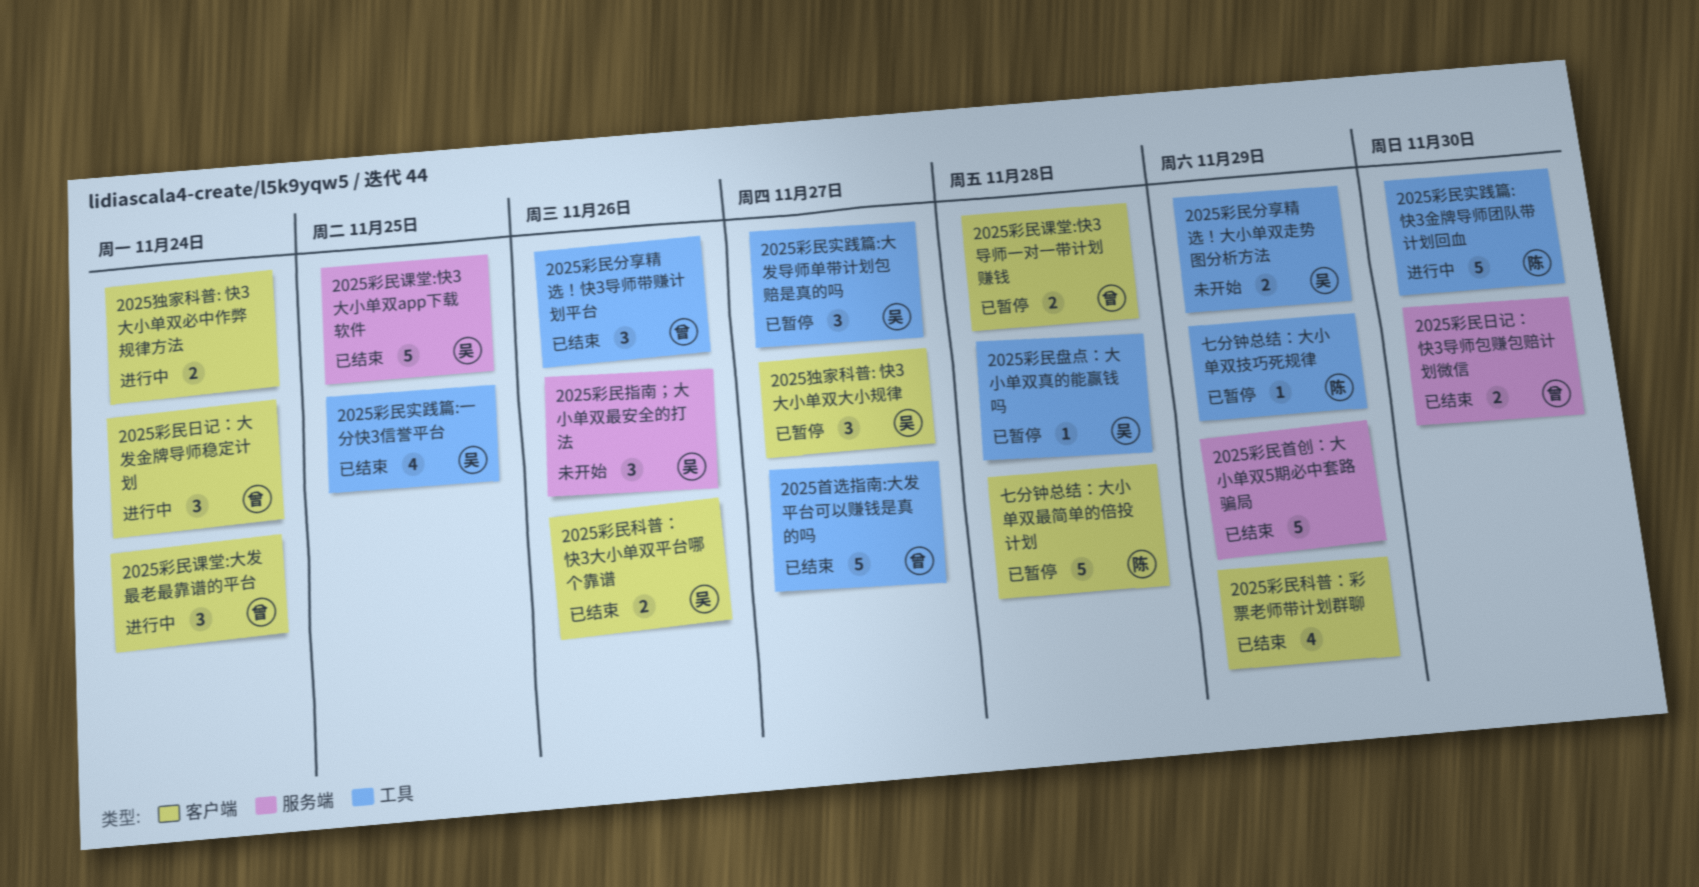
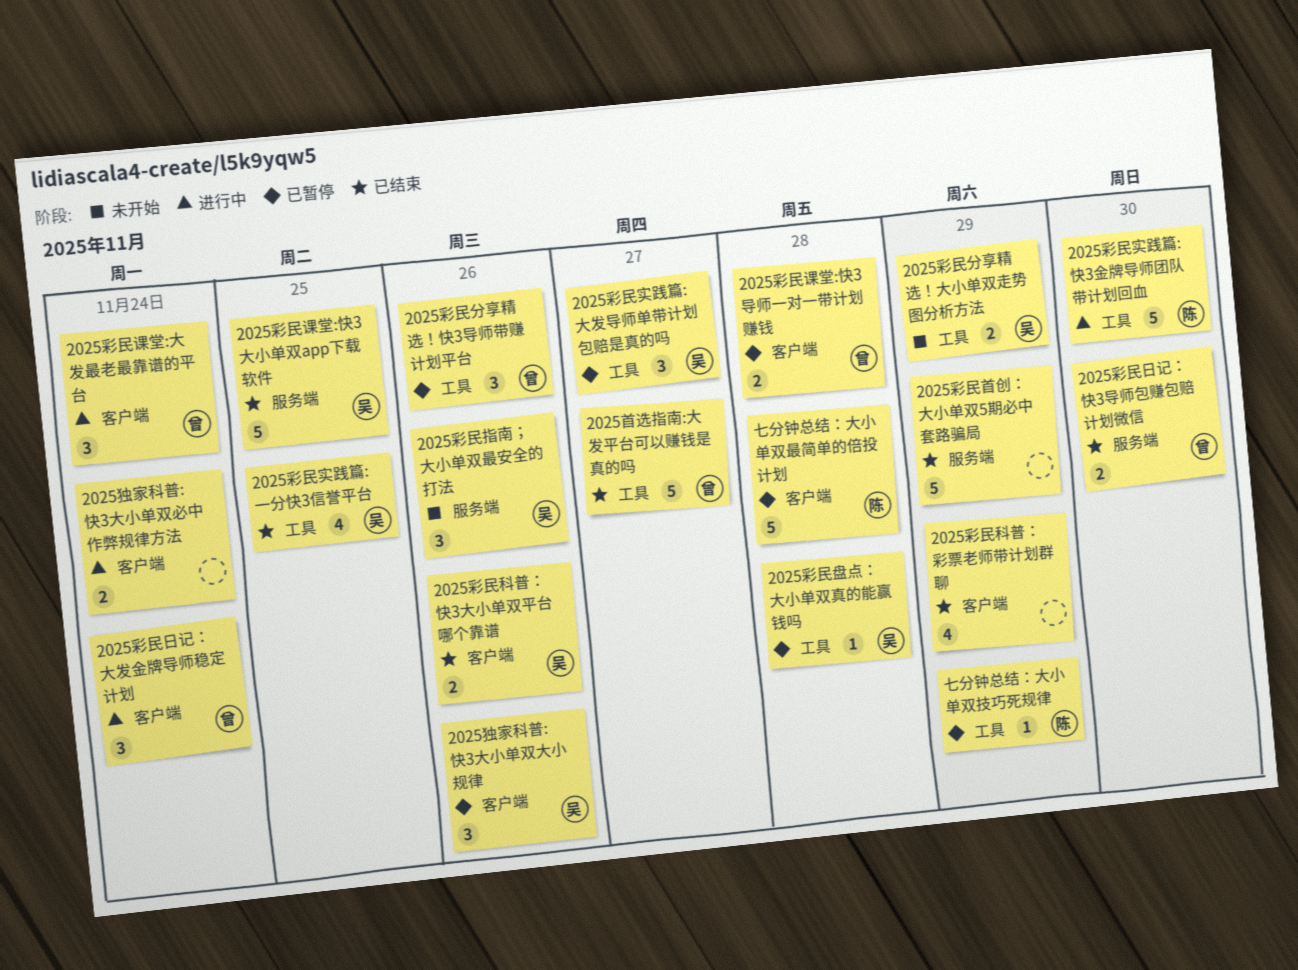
2025彩民分享精选！快3导师带赚计划平台, status: 已结束 -> 已暂停
2025独家科普: 快3大小单双大小规律, due: Nov 27 -> Nov 26

